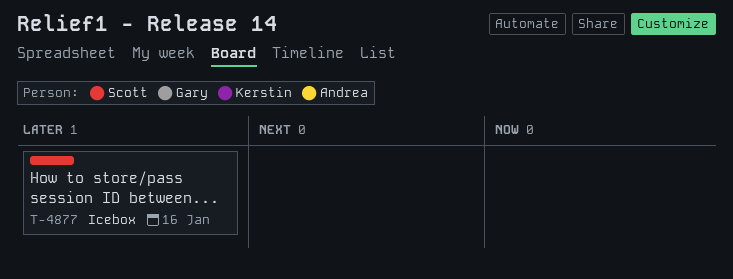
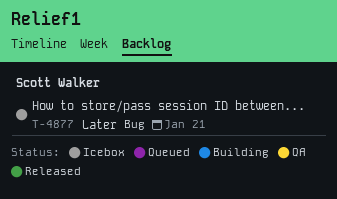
T-4877, due: Jan 16 -> Jan 21

